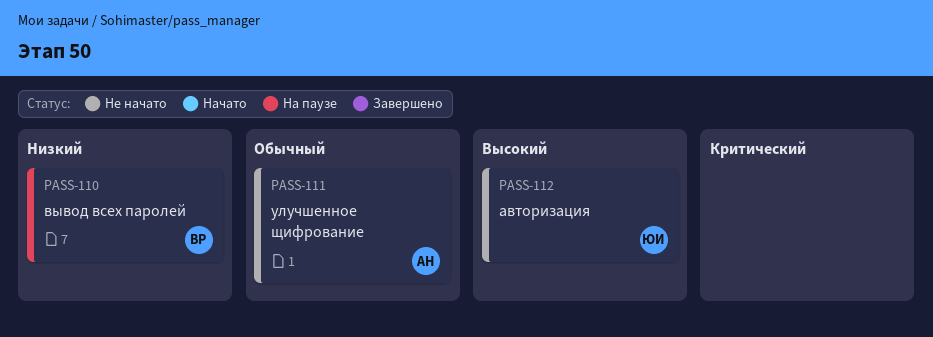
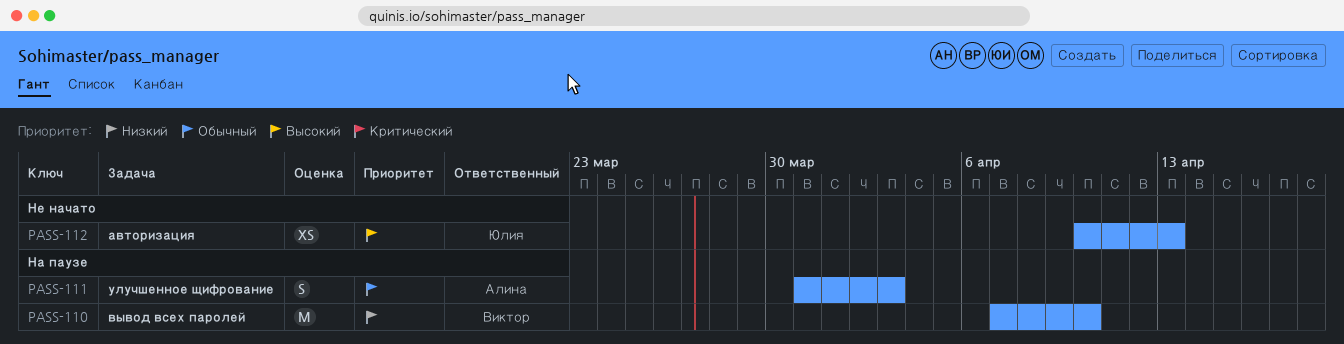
PASS-111, status: Не начато -> На паузе

